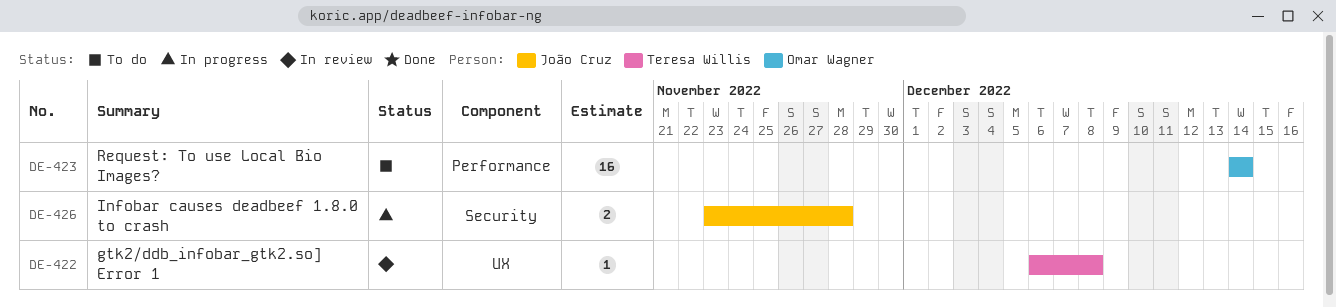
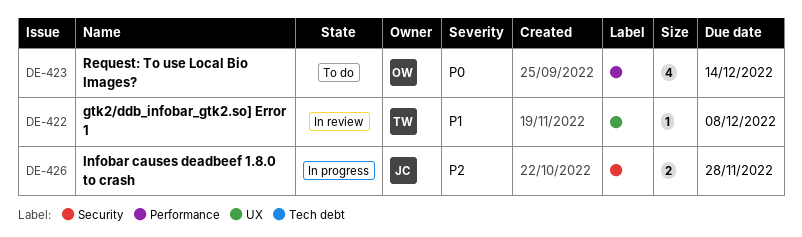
DE-423, estimate: 16 -> 4

